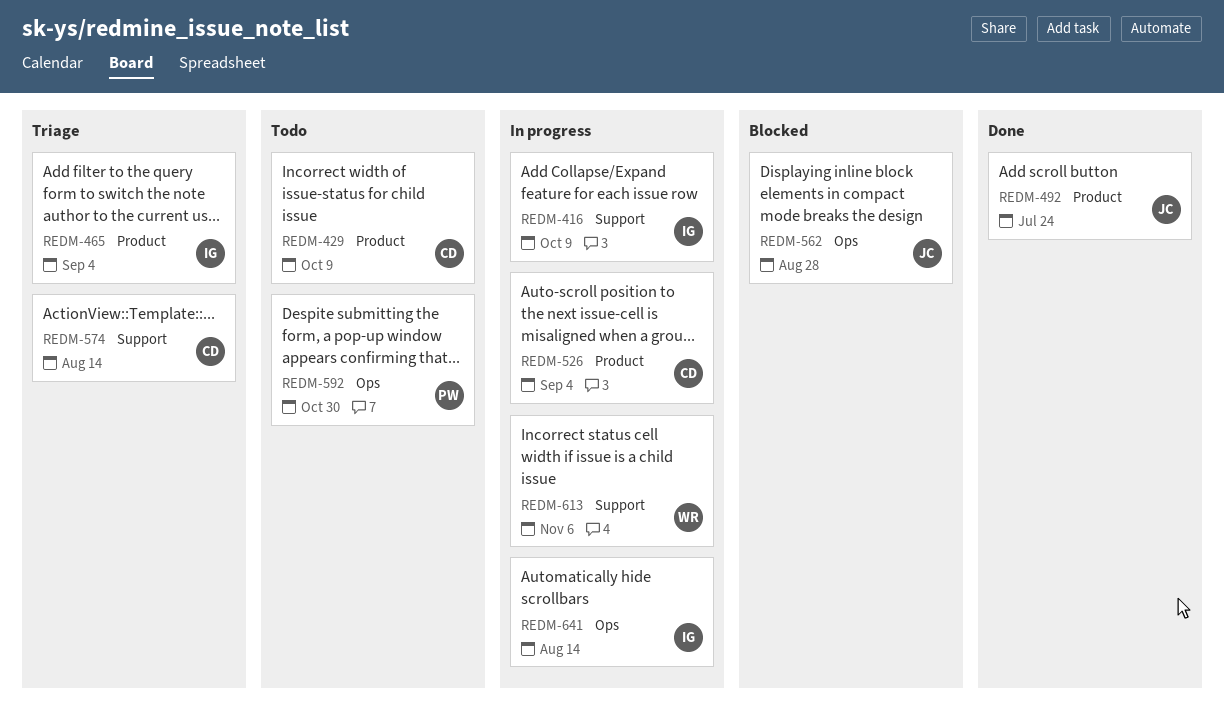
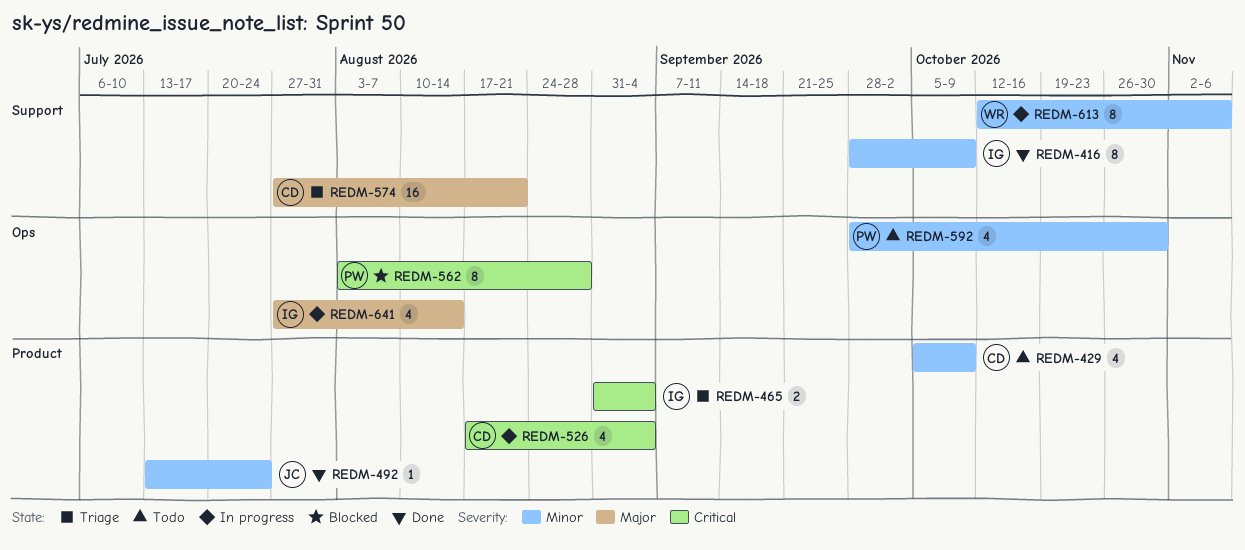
REDM-416, status: In progress -> Done
REDM-562, owner: JC -> PW
REDM-574, due: Aug 14 -> Aug 21

